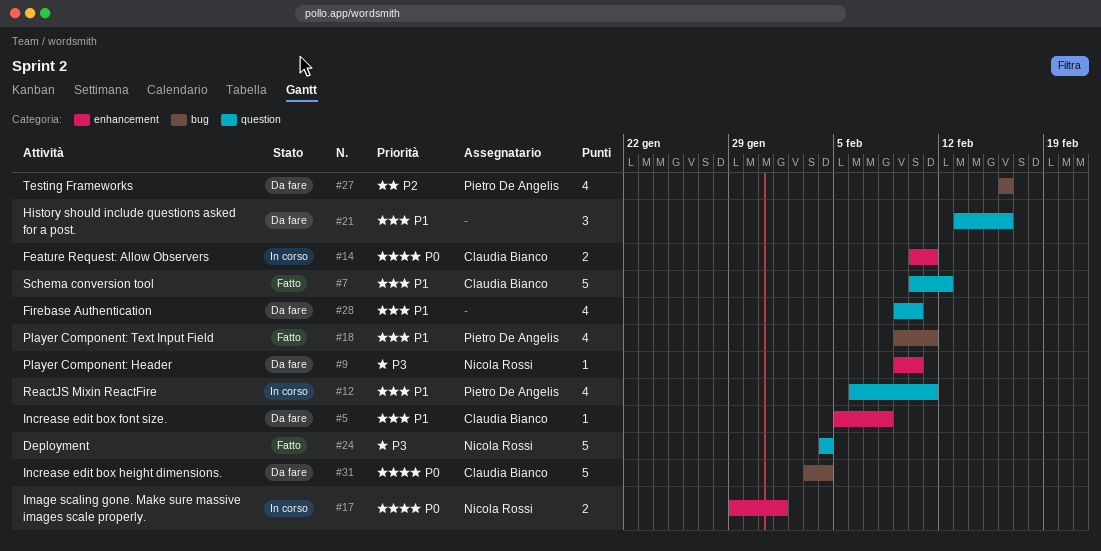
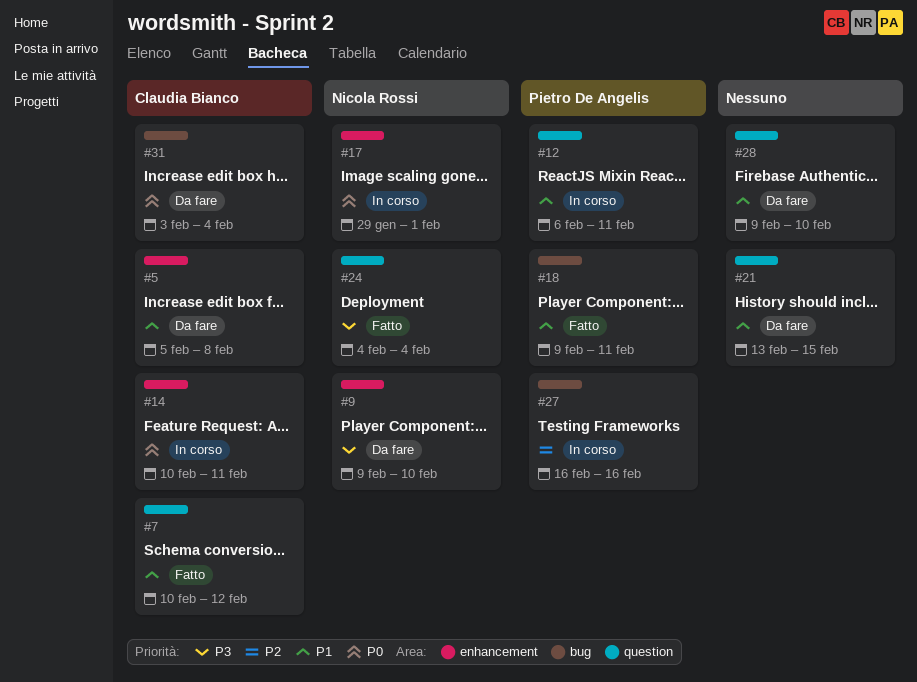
#21, due: Feb 16 -> Feb 15
#27, status: Da fare -> In corso

